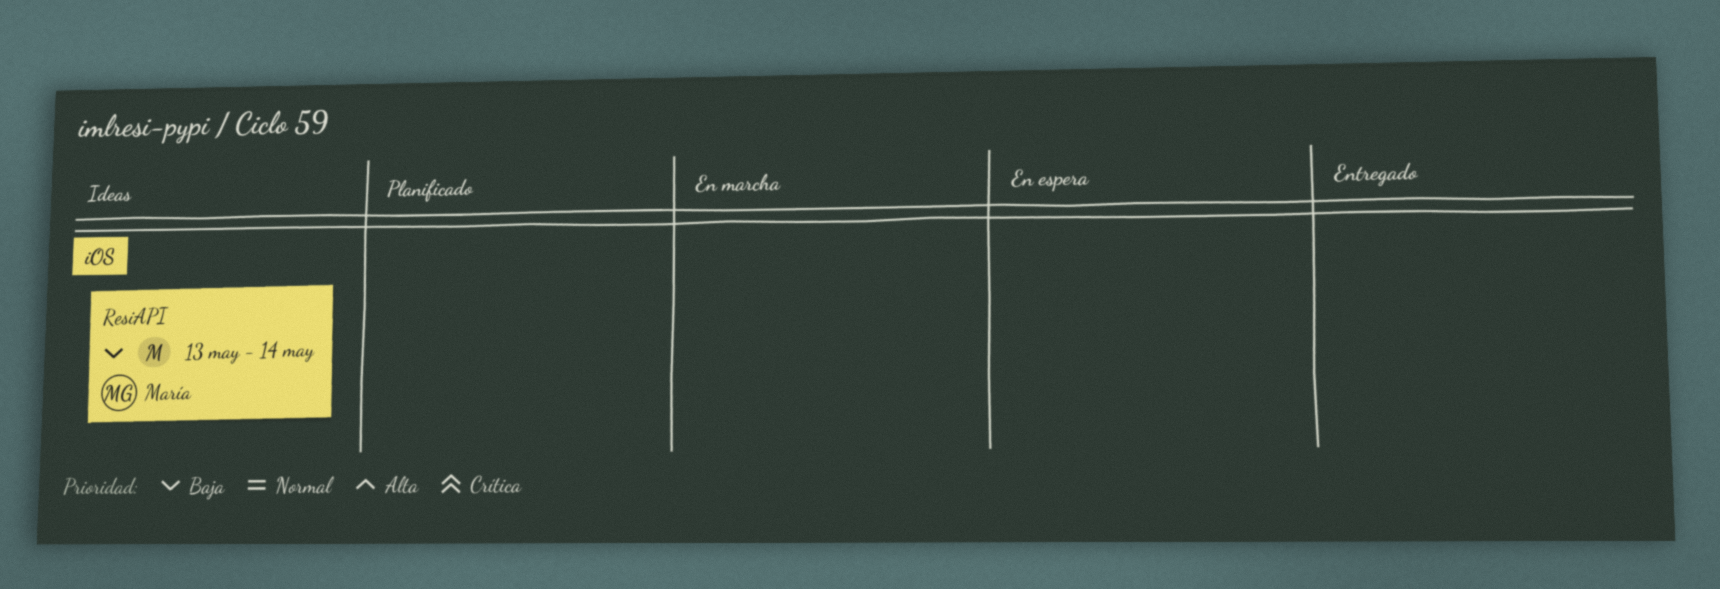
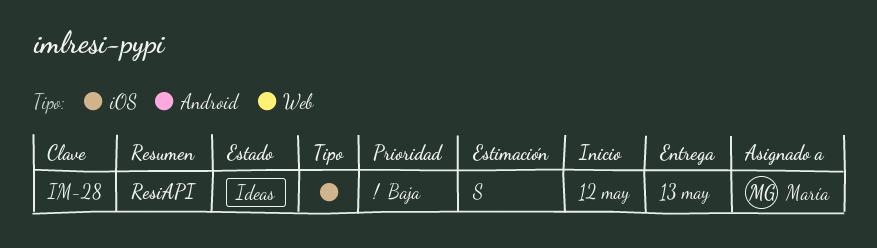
ResiAPI, estimate: M -> S
ResiAPI, start: May 13 -> May 12
ResiAPI, due: May 14 -> May 13

